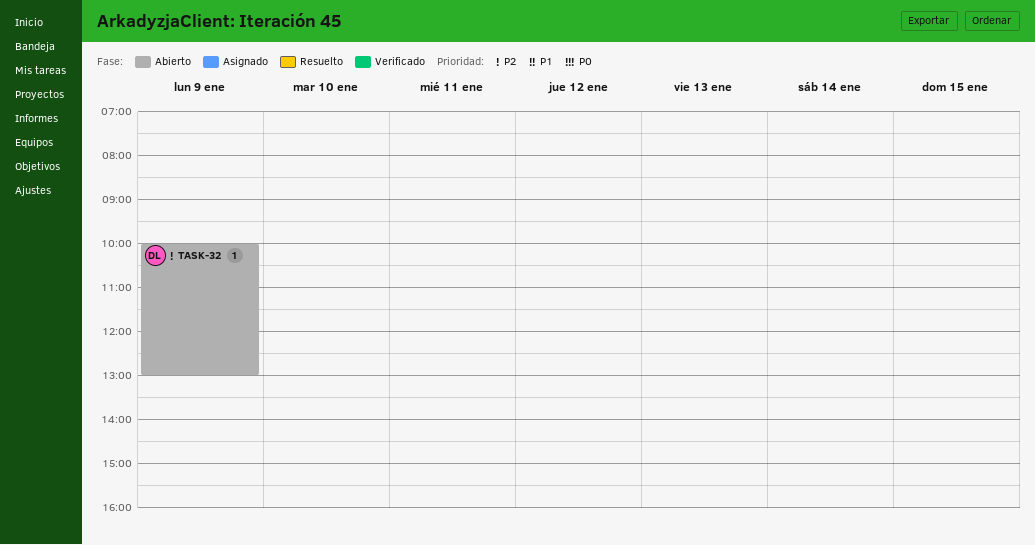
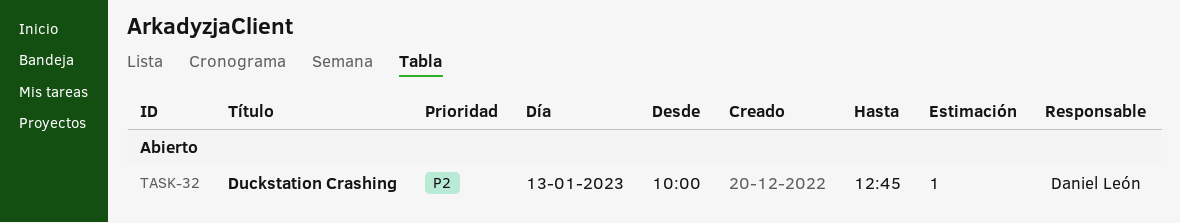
TASK-32, day: Jan 9 -> Jan 13
TASK-32, ends: 13:00 -> 12:45

